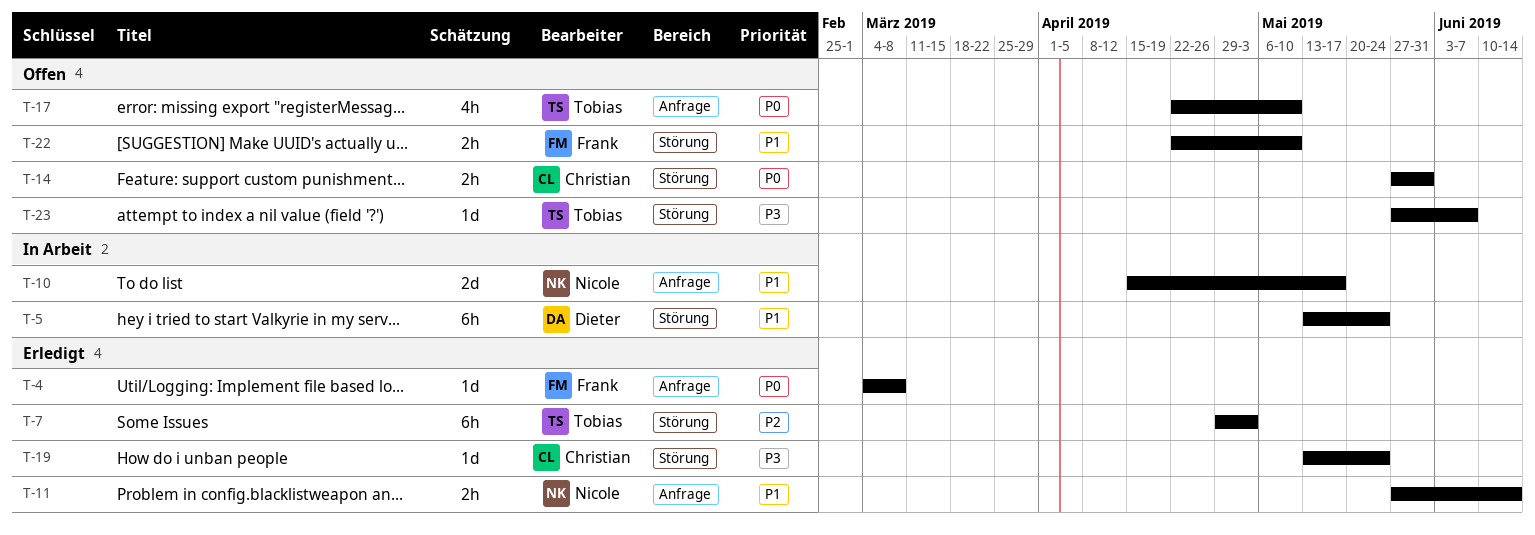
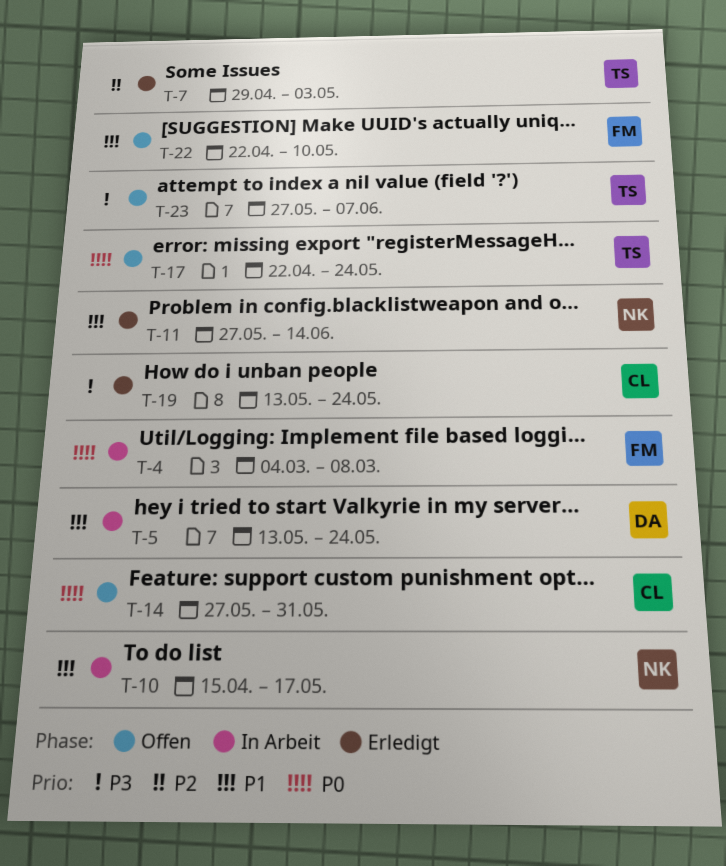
T-4, status: Erledigt -> In Arbeit
T-17, due: May 10 -> May 24

